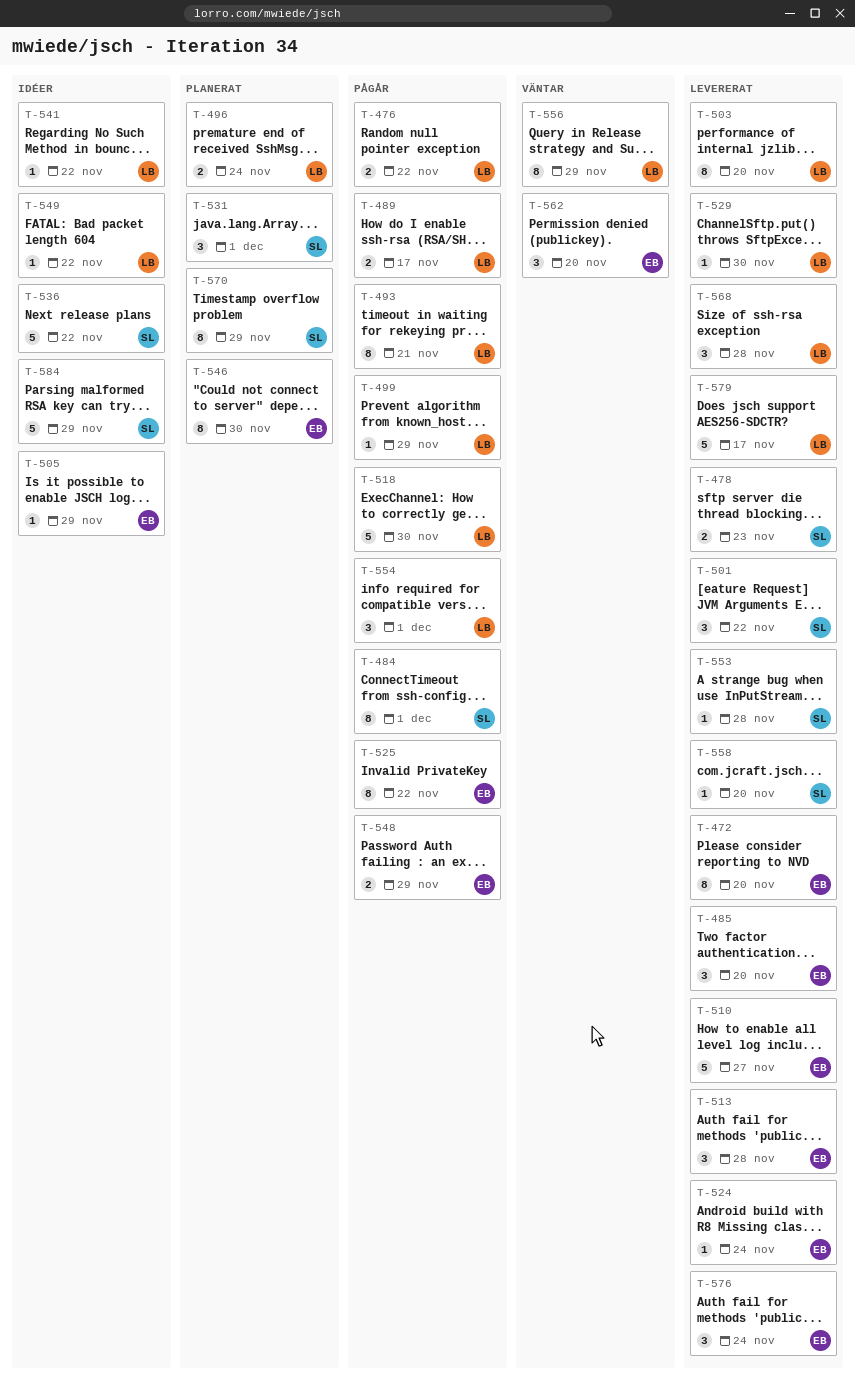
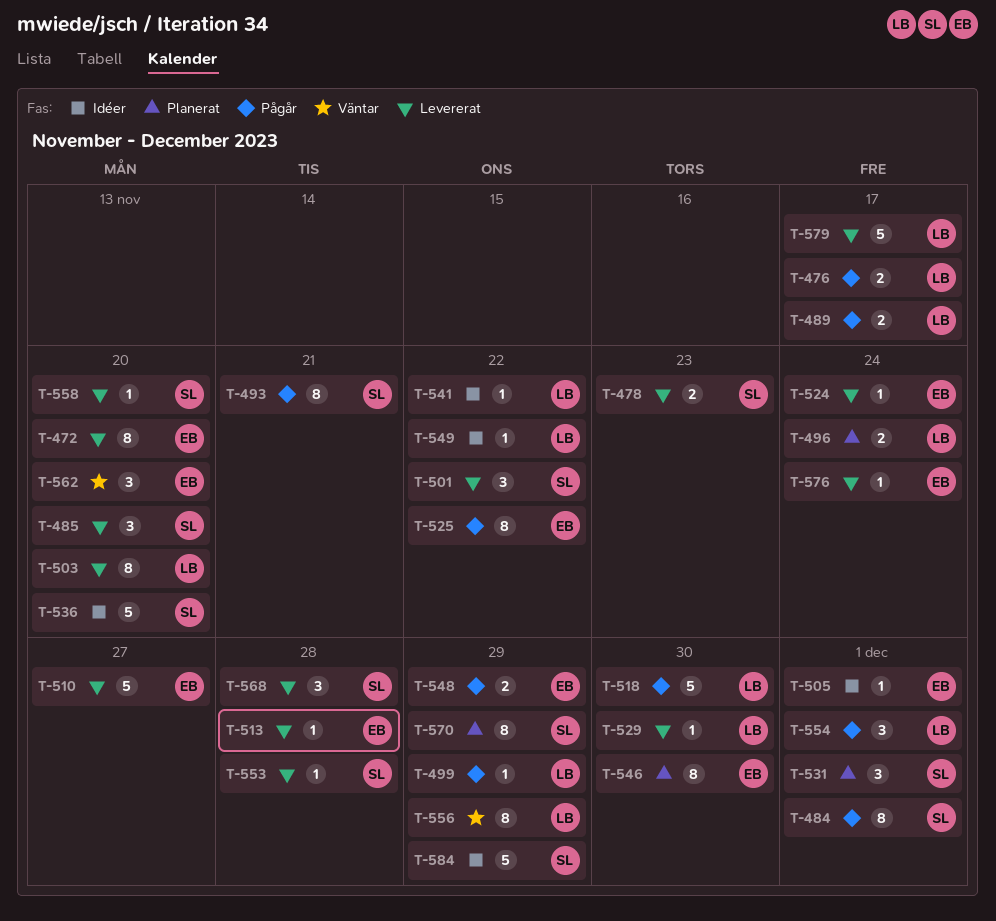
T-476, due: Nov 22 -> Nov 17
T-485, owner: EB -> SL
T-493, owner: LB -> SL
T-505, due: Nov 29 -> Dec 1
T-513, estimate: 3 -> 1
T-536, due: Nov 22 -> Nov 20
T-568, owner: LB -> SL
T-576, estimate: 3 -> 1

